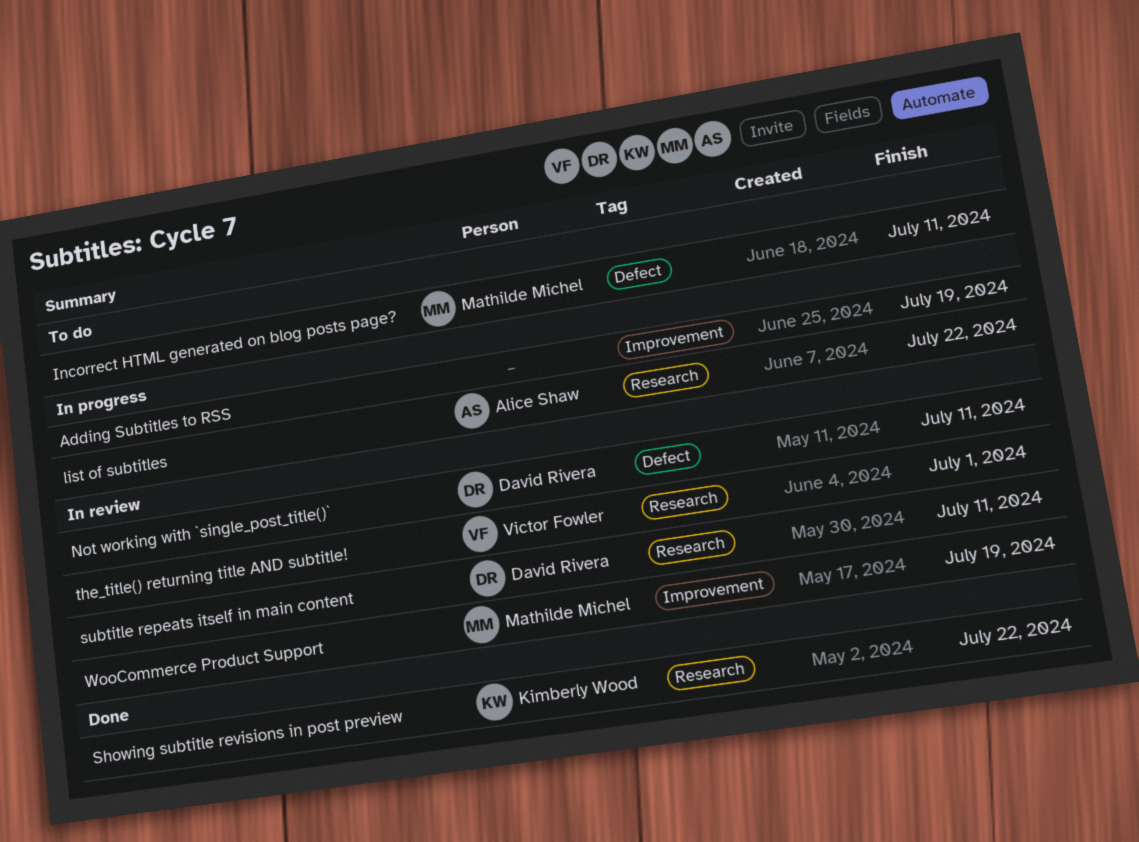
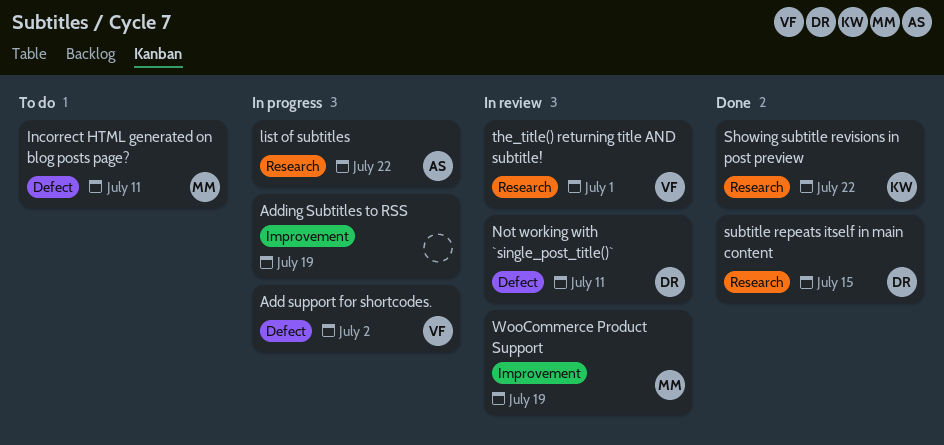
Add support for shortcodes.: none -> present
subtitle repeats itself in main content, status: In review -> Done
subtitle repeats itself in main content, due: Jul 11 -> Jul 15

